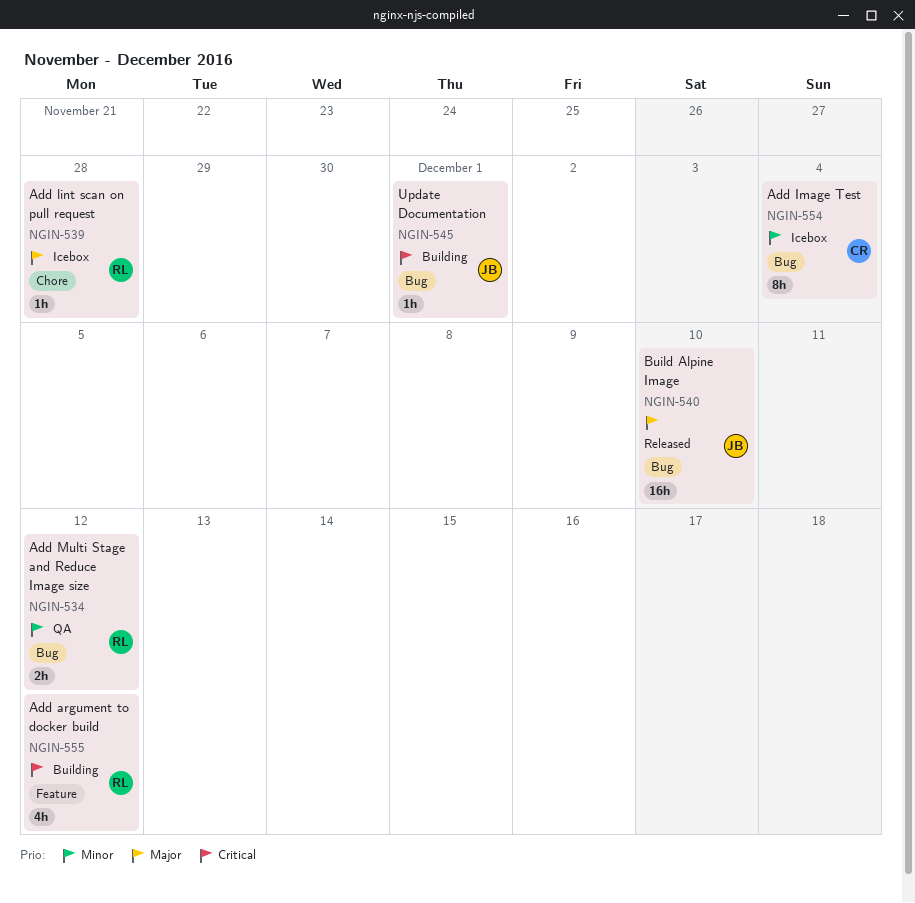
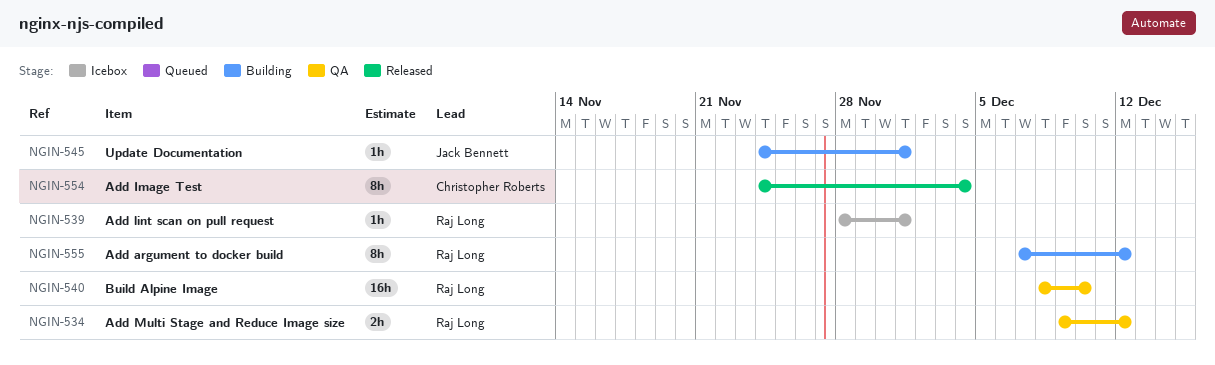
NGIN-539, due: Nov 28 -> Dec 1
NGIN-540, status: Released -> QA
NGIN-540, owner: Jack Bennett -> Raj Long
NGIN-554, status: Icebox -> Released
NGIN-555, estimate: 4h -> 8h

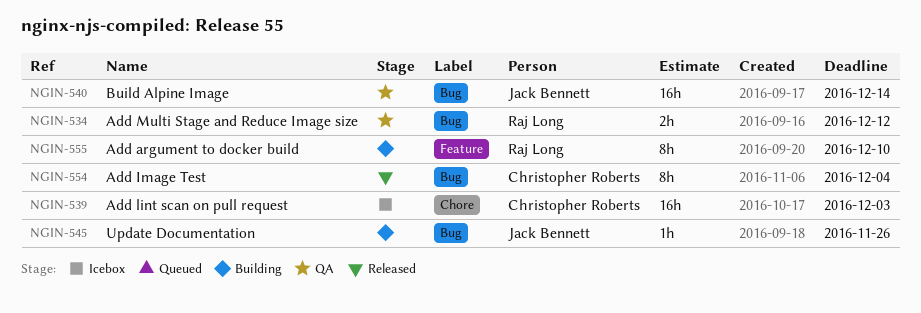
NGIN-539, owner: Raj Long -> Christopher Roberts
NGIN-539, estimate: 1h -> 16h
NGIN-539, due: Dec 1 -> Dec 3
NGIN-540, owner: Raj Long -> Jack Bennett
NGIN-540, due: Dec 10 -> Dec 14
NGIN-545, due: Dec 1 -> Nov 26
NGIN-555, due: Dec 12 -> Dec 10

